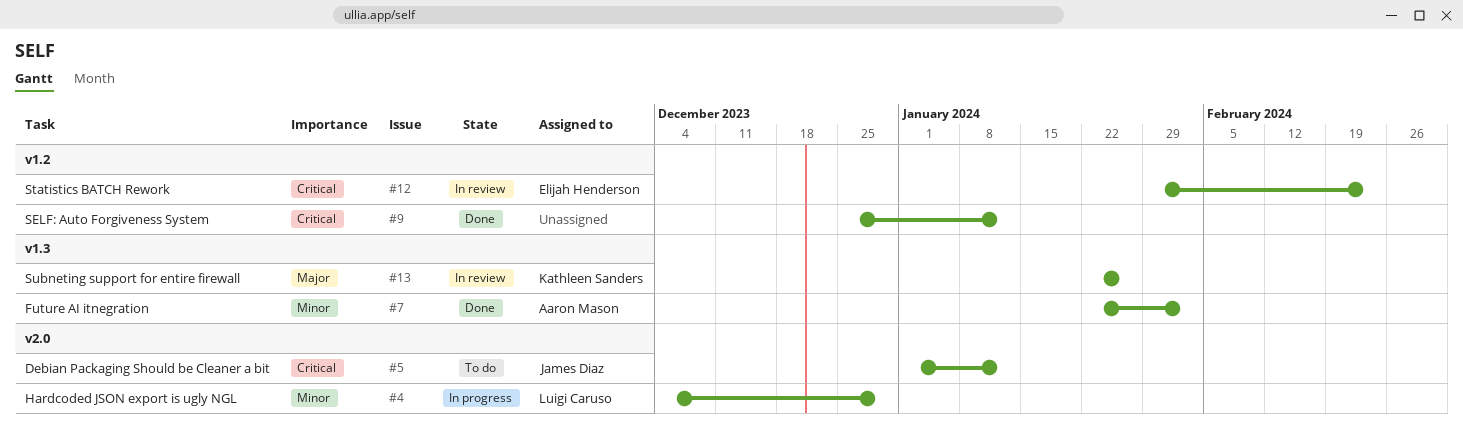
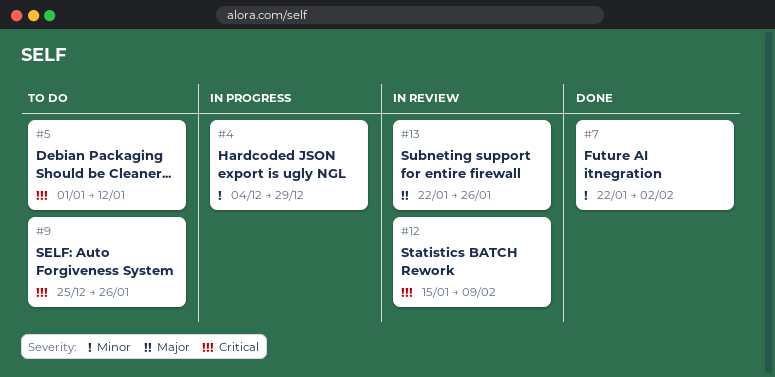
#9, status: Done -> To do
#9, due: Jan 12 -> Jan 26
#12, start: Jan 29 -> Jan 15
#12, due: Feb 23 -> Feb 9

